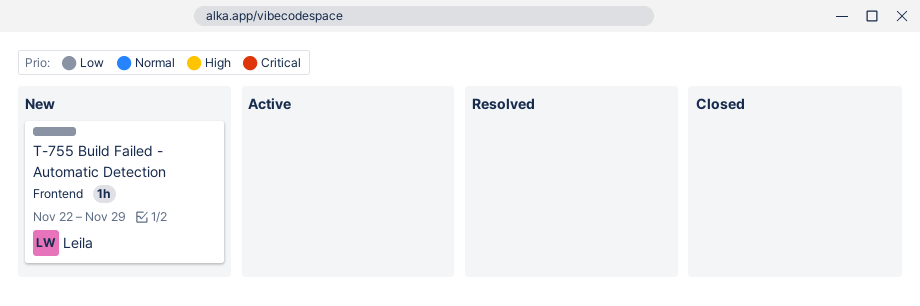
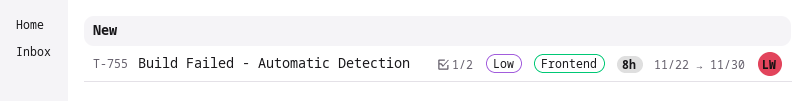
T-755, estimate: 1h -> 8h
T-755, due: Nov 29 -> Nov 30

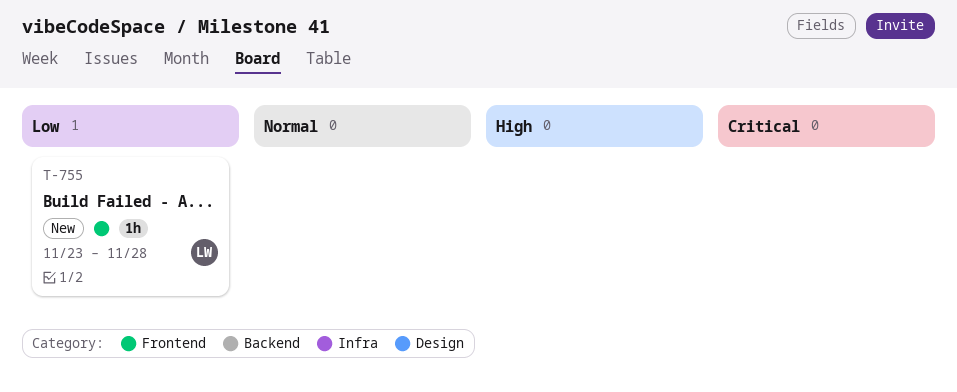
T-755, estimate: 8h -> 1h
T-755, start: Nov 22 -> Nov 23
T-755, due: Nov 30 -> Nov 28

